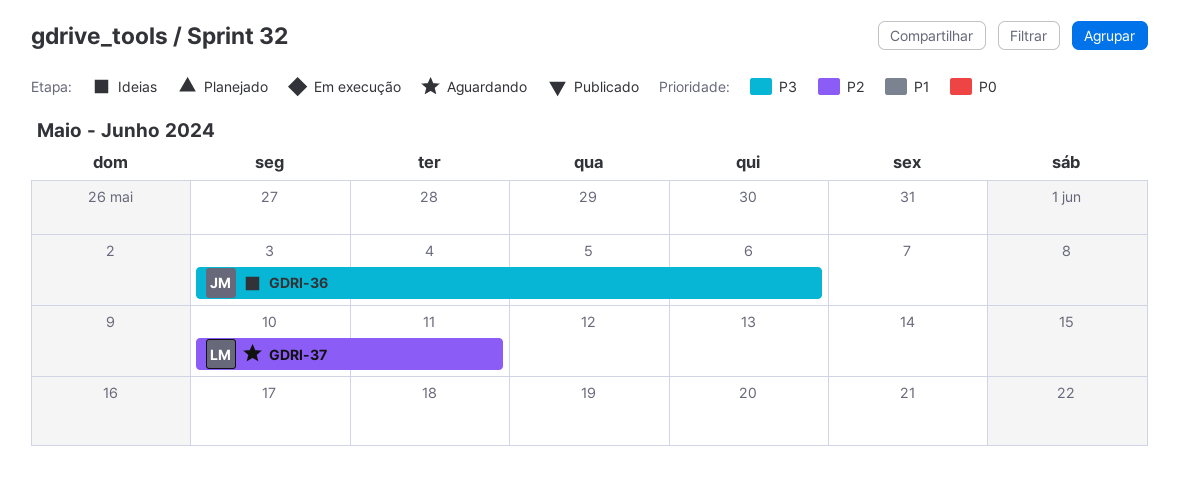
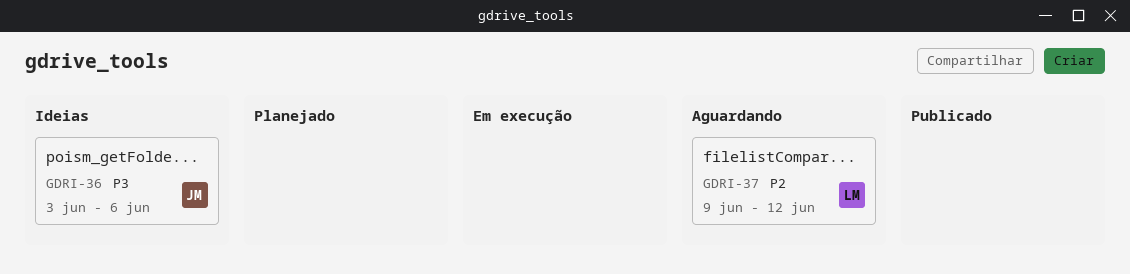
GDRI-37, start: Jun 10 -> Jun 9
GDRI-37, due: Jun 11 -> Jun 12

